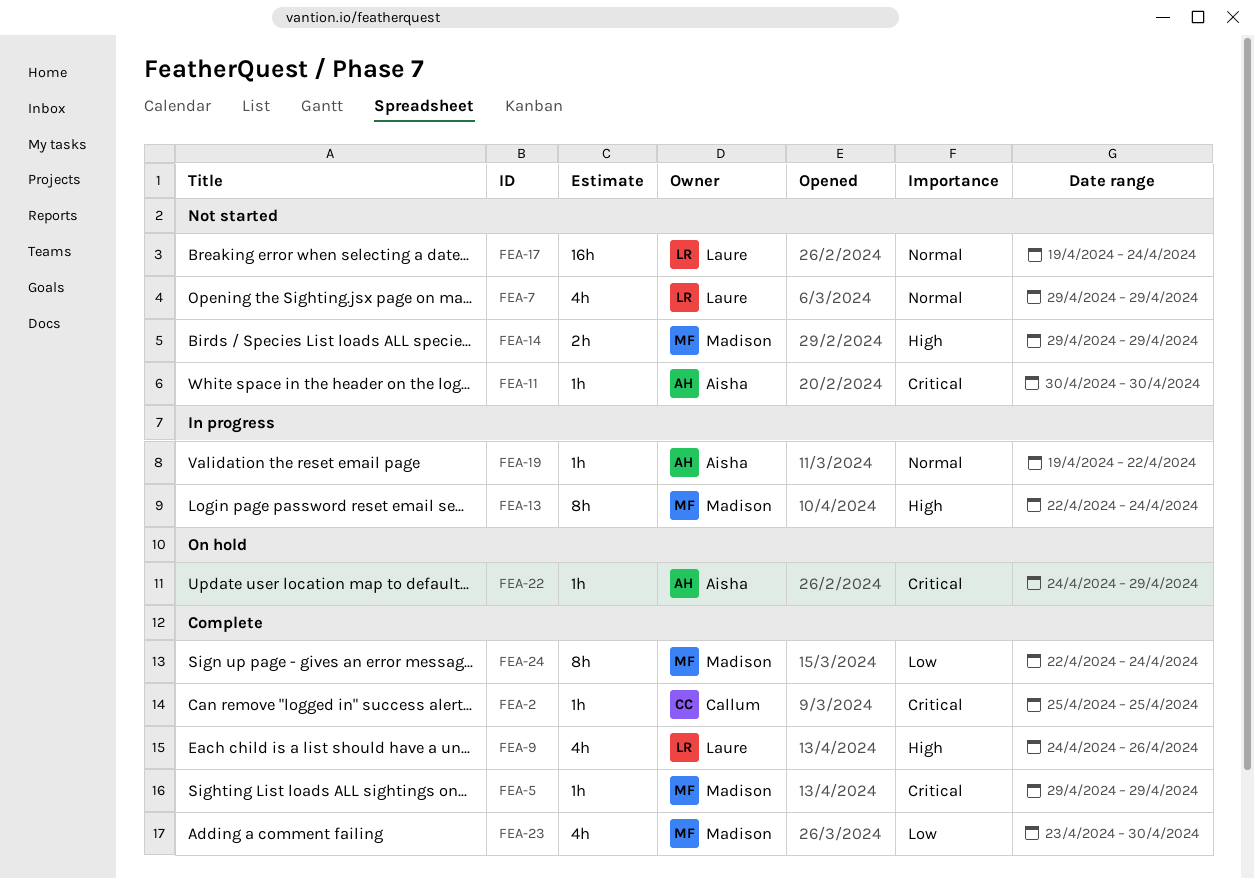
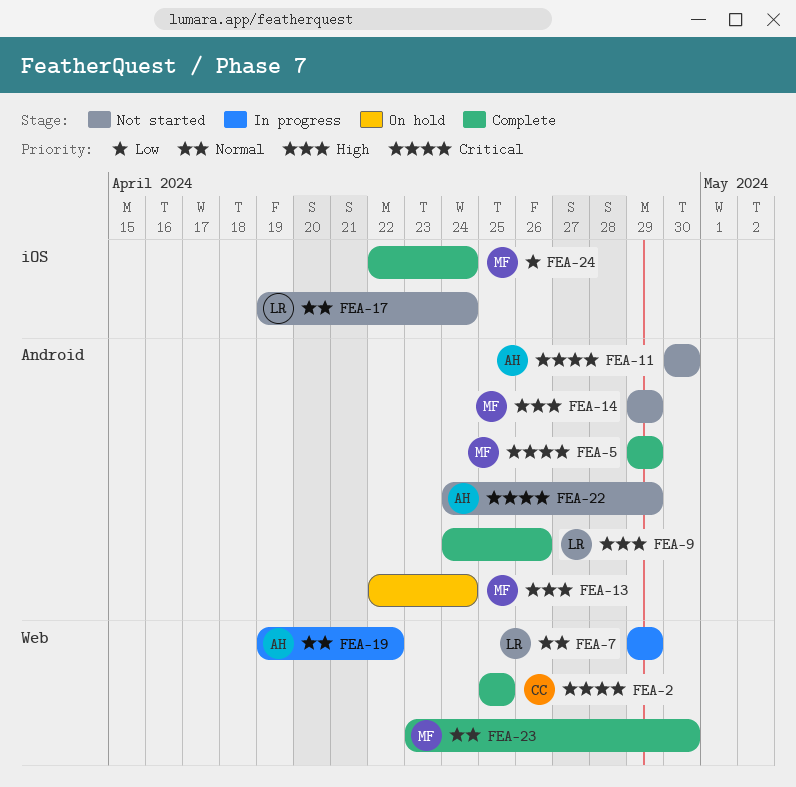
FEA-7, status: Not started -> In progress
FEA-13, status: In progress -> On hold
FEA-22, status: On hold -> Not started
FEA-23, priority: Low -> Normal

